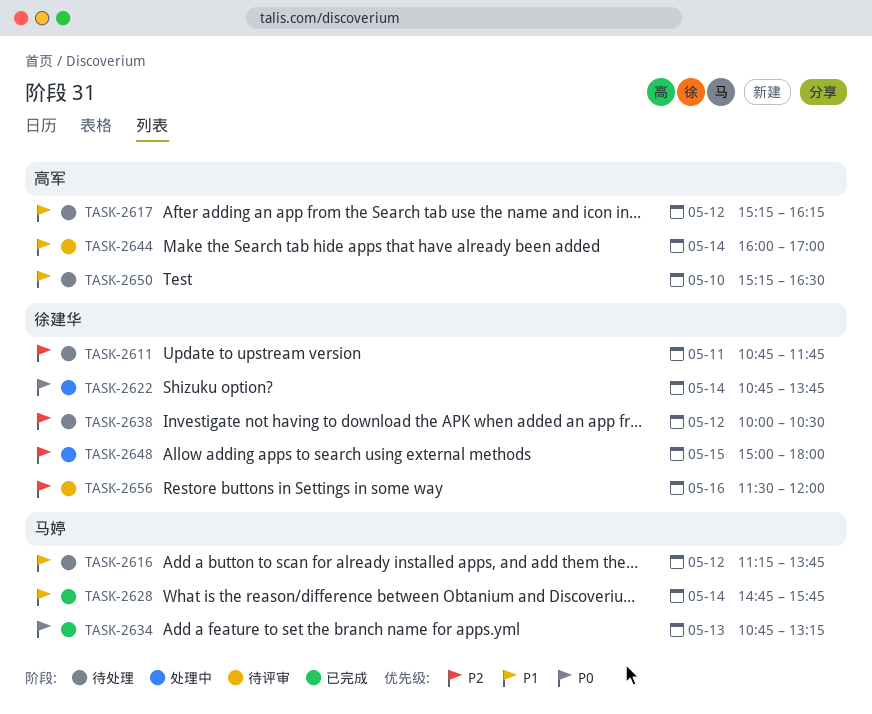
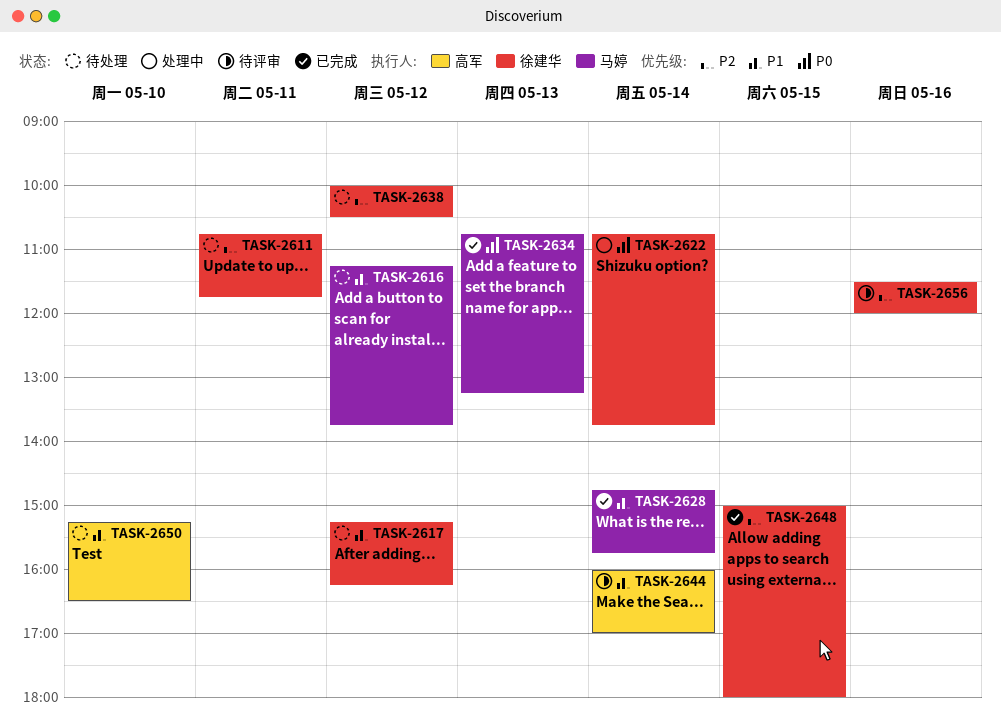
TASK-2617, owner: 高军 -> 徐建华
TASK-2648, status: 处理中 -> 已完成

